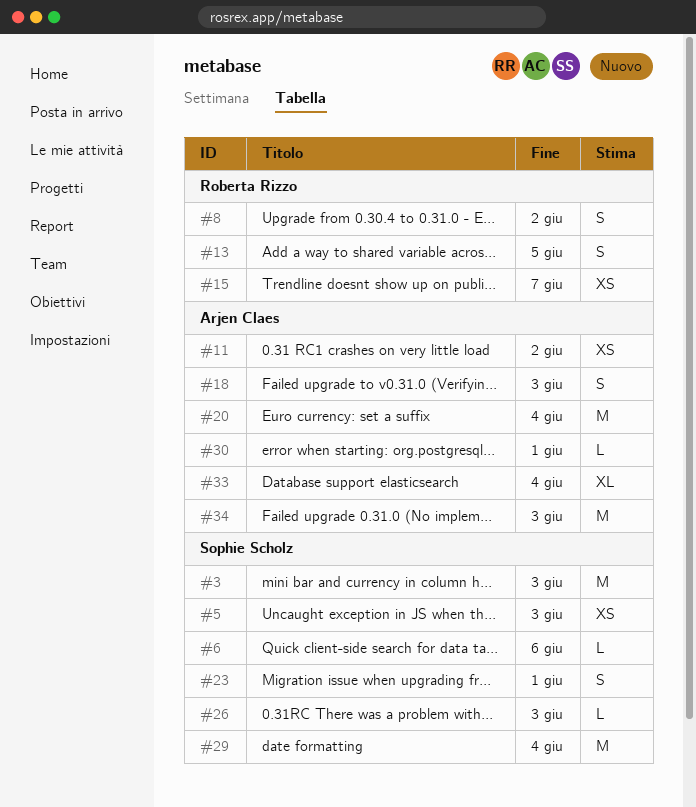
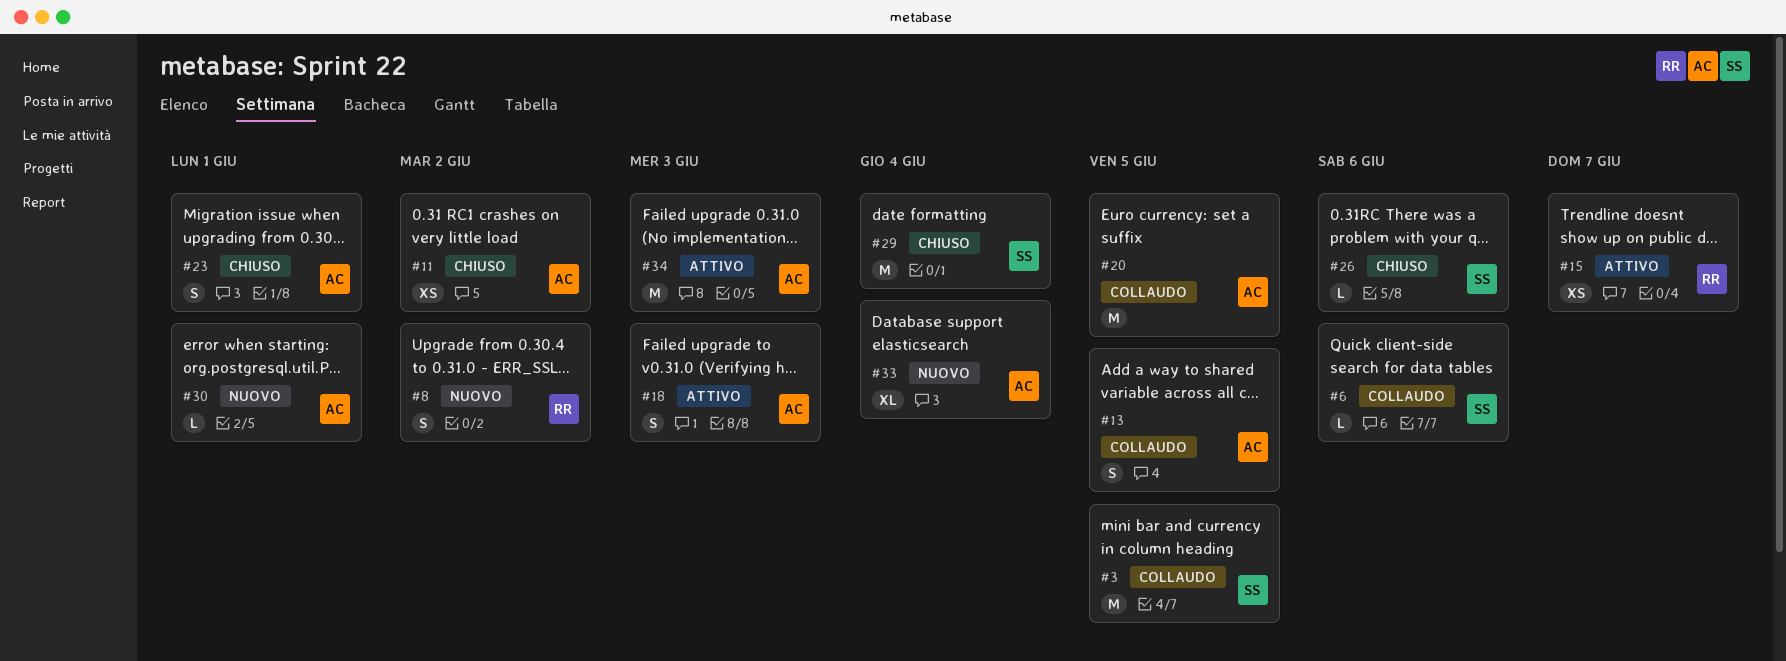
#3, due: Jun 3 -> Jun 5
#5: present -> none
#13, owner: Roberta Rizzo -> Arjen Claes
#20, due: Jun 4 -> Jun 5
#23, owner: Sophie Scholz -> Arjen Claes
#26, due: Jun 3 -> Jun 6

